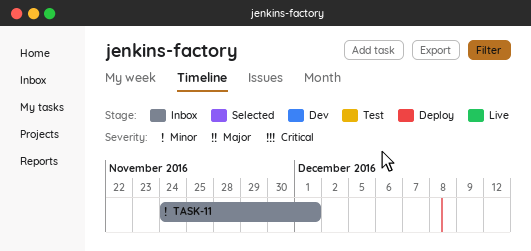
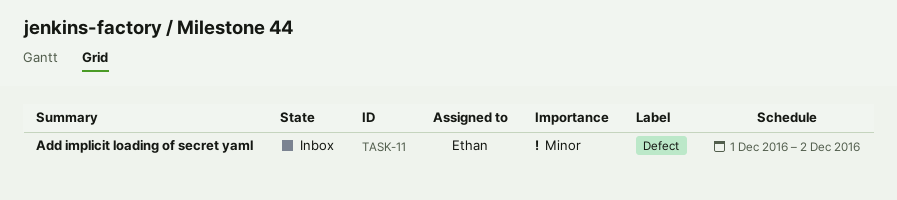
TASK-11, start: Nov 24 -> Dec 1
TASK-11, due: Dec 1 -> Dec 2

